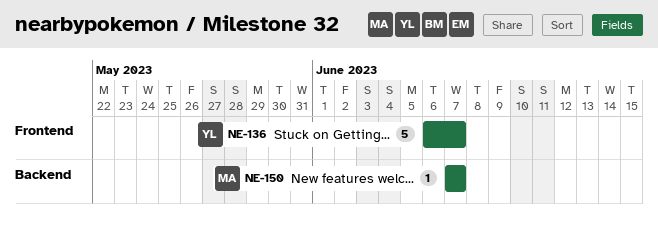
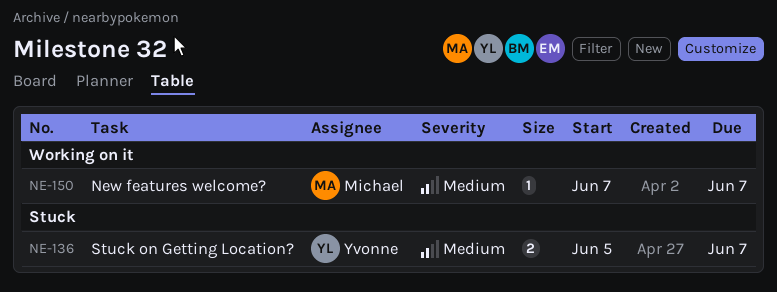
NE-136, estimate: 5 -> 2
NE-136, start: Jun 6 -> Jun 5

